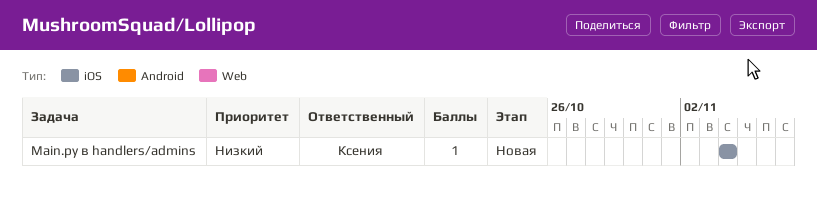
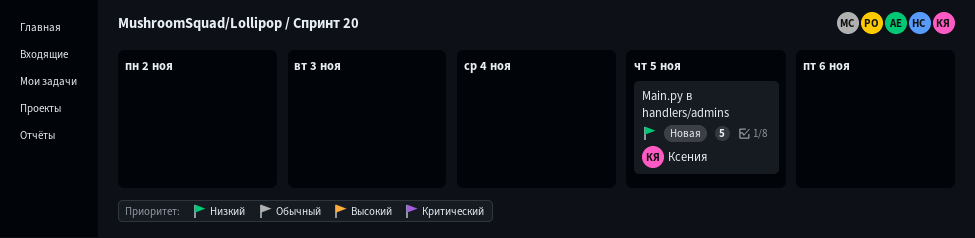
Main.py в handlers/admins, estimate: 1 -> 5
Main.py в handlers/admins, due: Nov 4 -> Nov 5

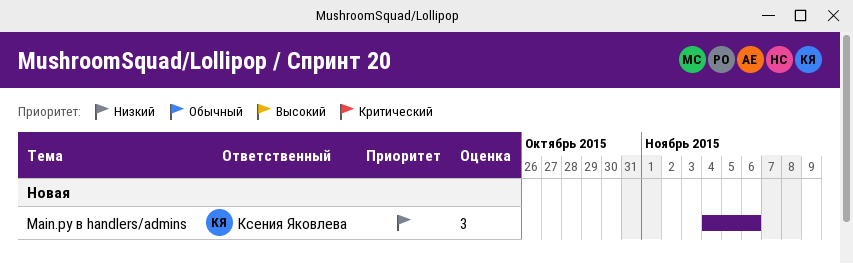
Main.py в handlers/admins, estimate: 5 -> 3
Main.py в handlers/admins, due: Nov 5 -> Nov 6

